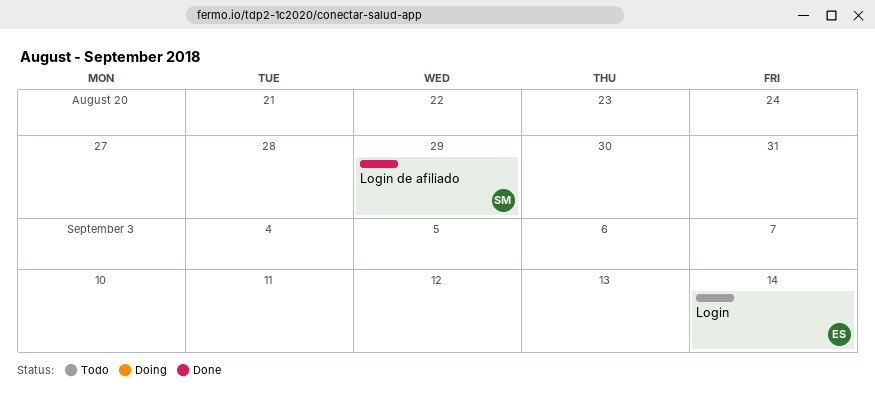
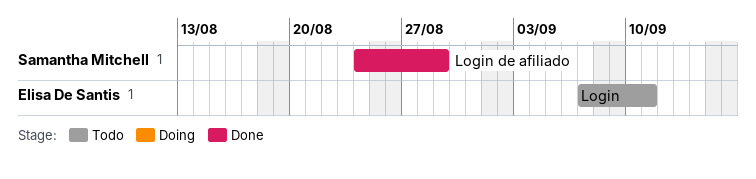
Login, due: Sep 14 -> Sep 11

